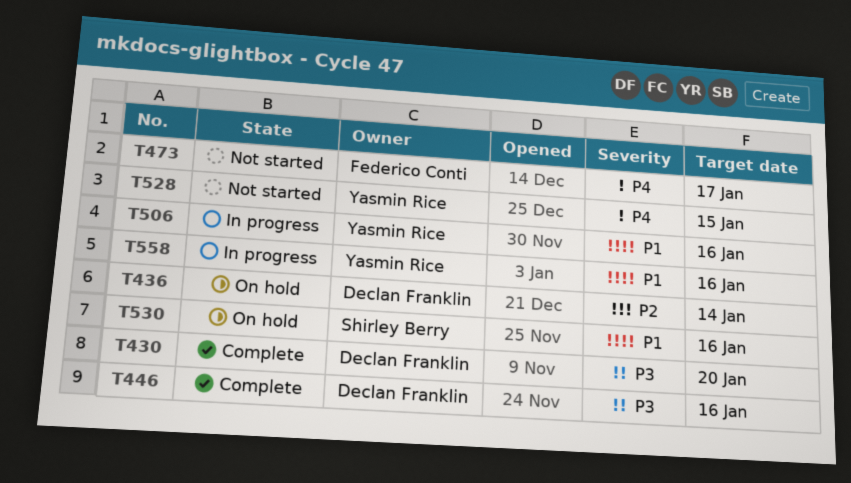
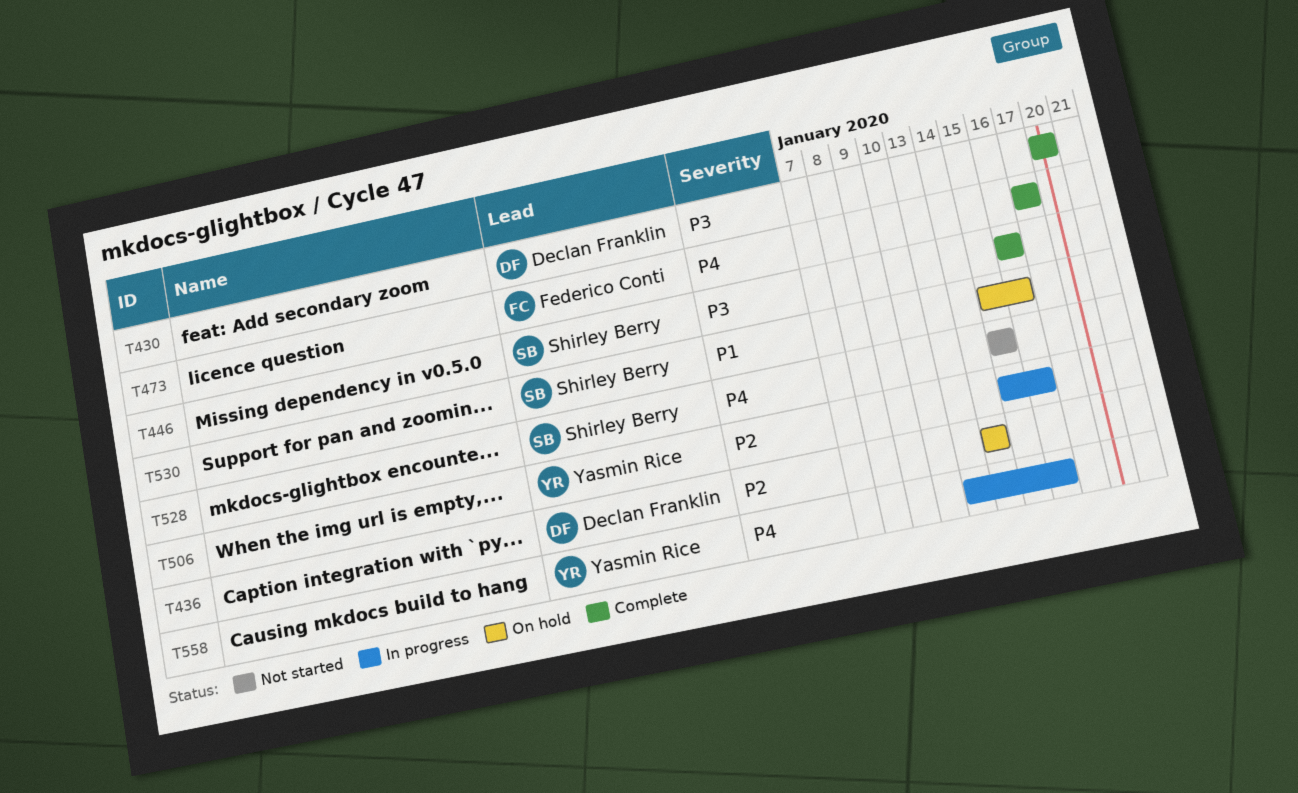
T446, owner: Declan Franklin -> Shirley Berry
T473, status: Not started -> Complete
T506, priority: P1 -> P2
T528, owner: Yasmin Rice -> Shirley Berry
T558, priority: P1 -> P4

